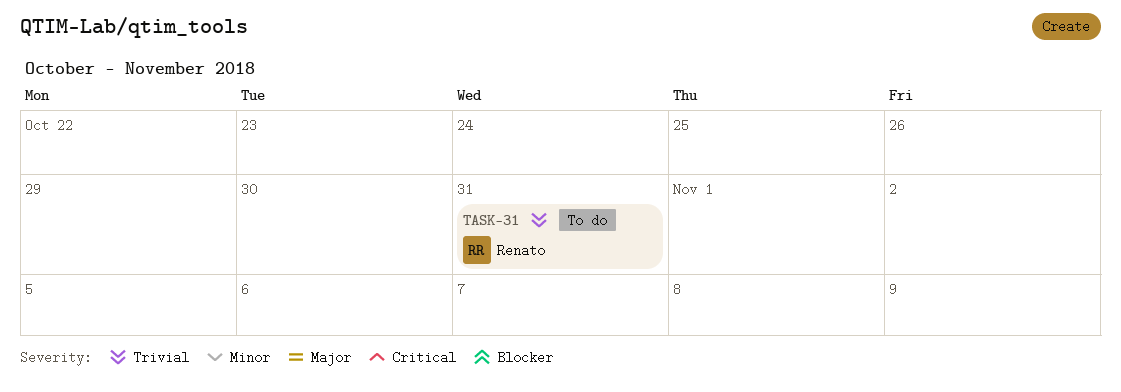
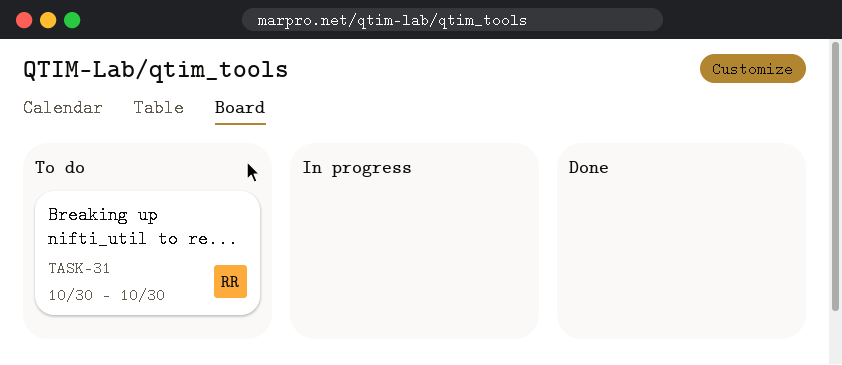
TASK-31, due: Oct 31 -> Oct 30

